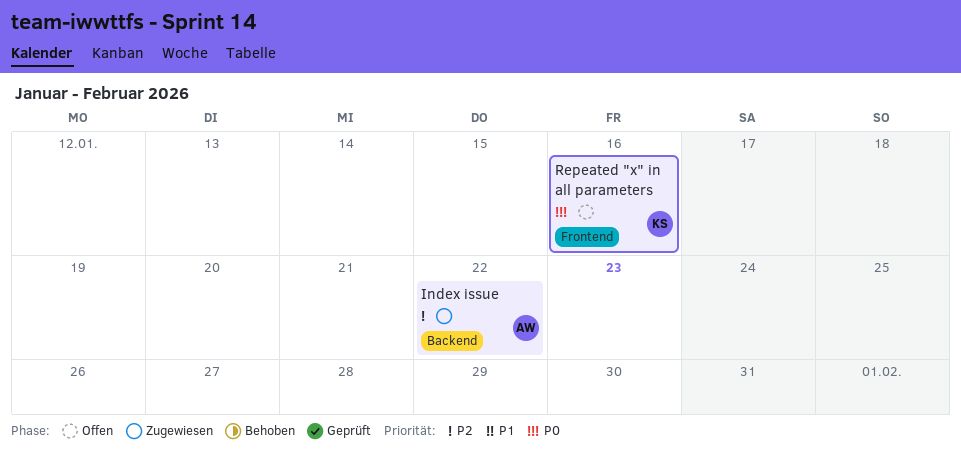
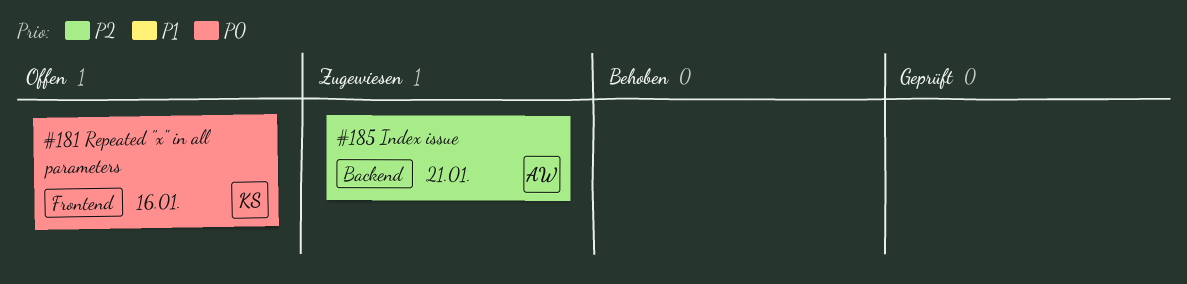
Index issue, due: Jan 22 -> Jan 21

